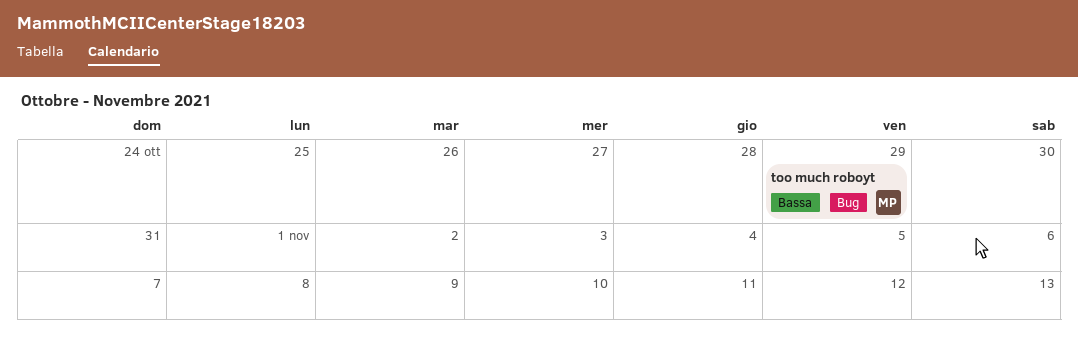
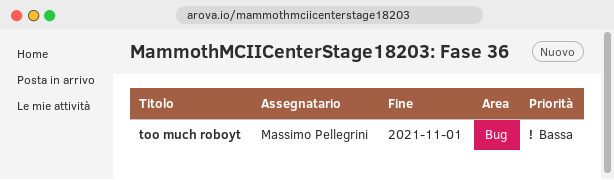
too much roboyt, due: Oct 29 -> Nov 1

